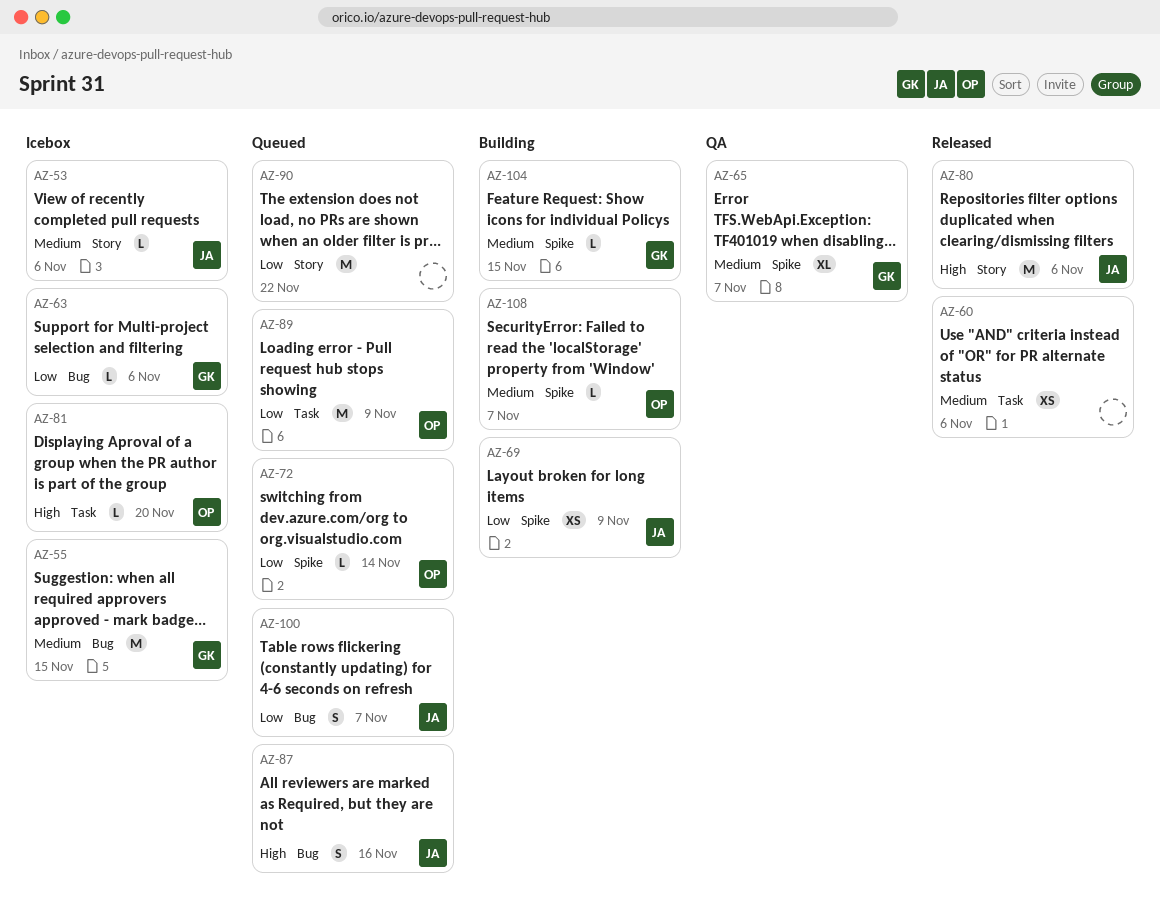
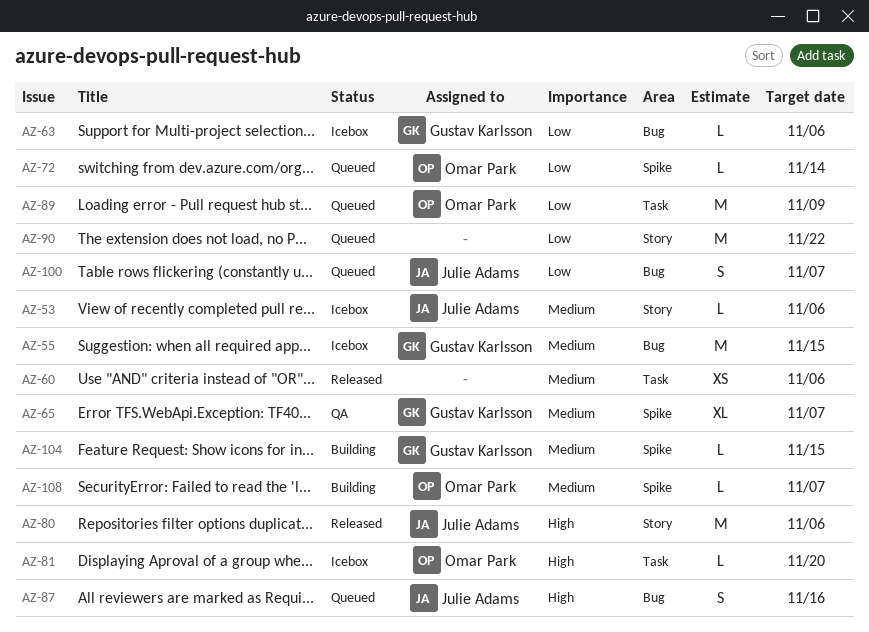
AZ-69: present -> none

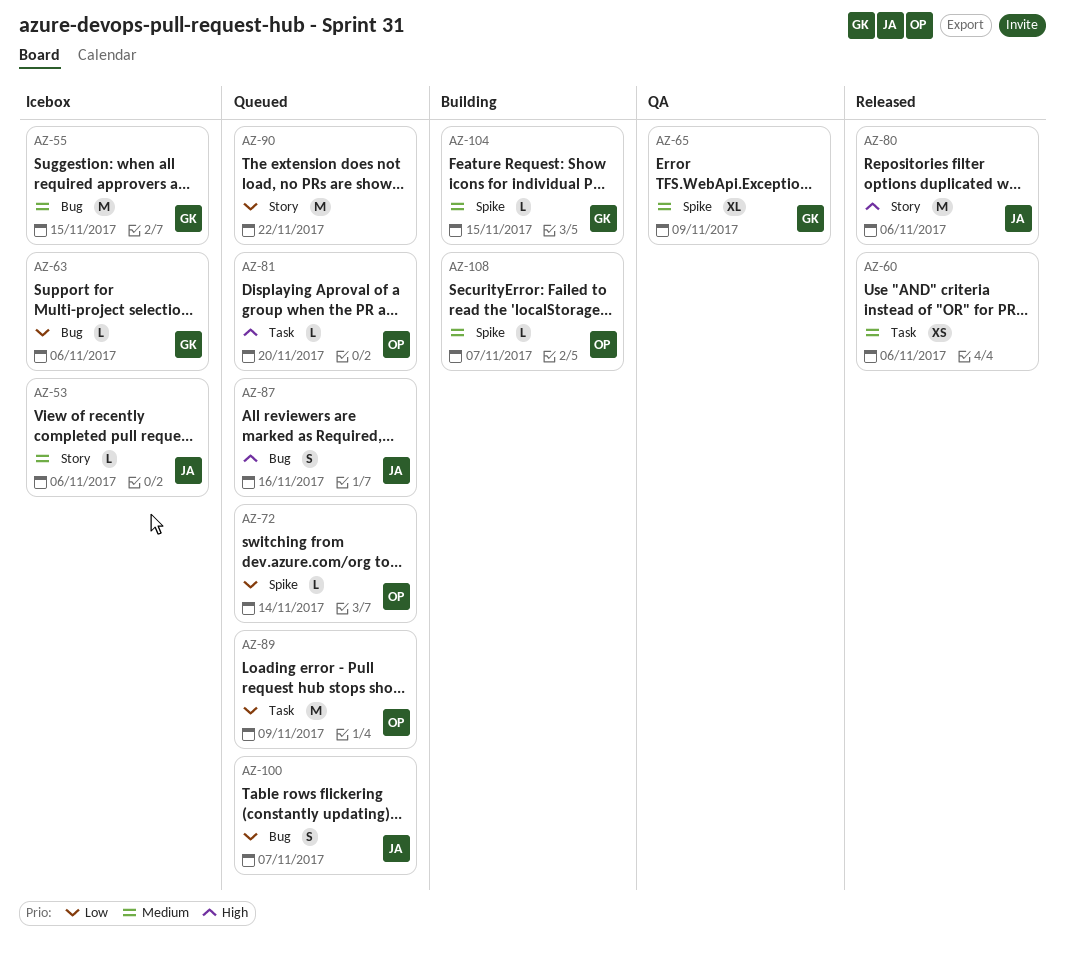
AZ-65, due: Nov 7 -> Nov 9
AZ-81, status: Icebox -> Queued

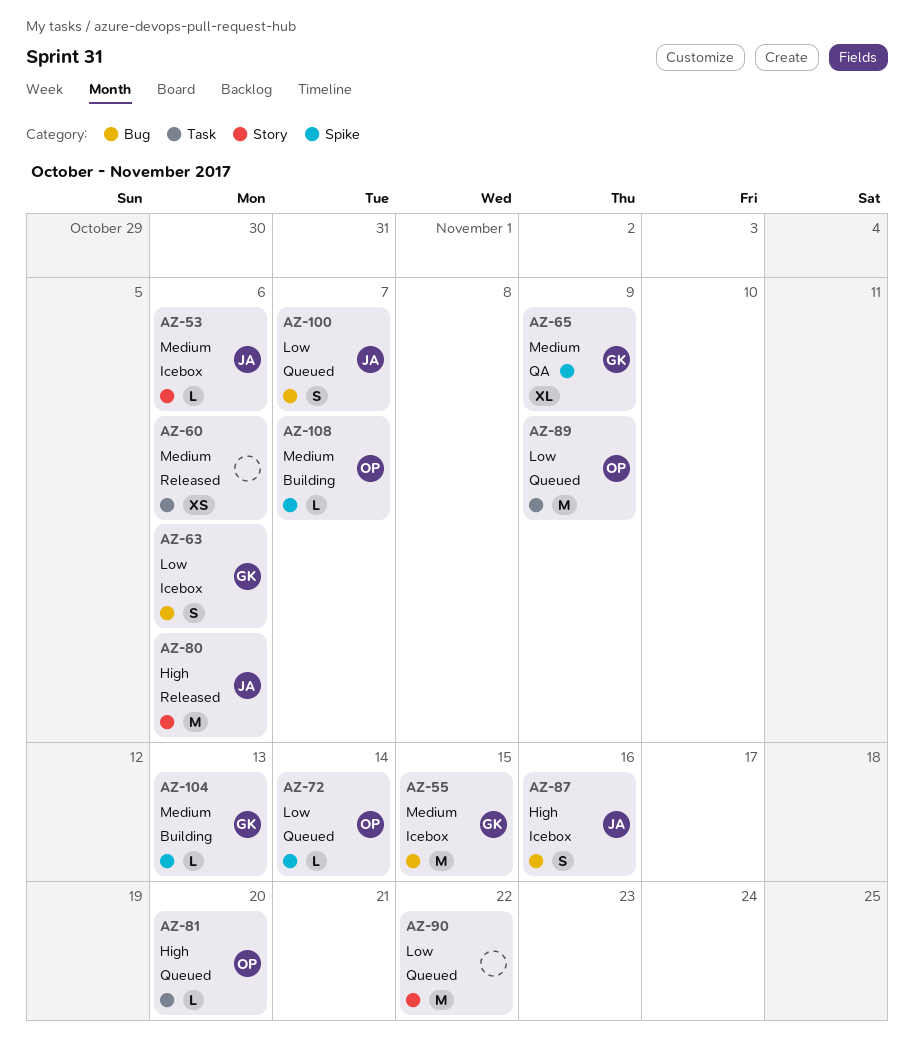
AZ-63, estimate: L -> S
AZ-87, status: Queued -> Icebox
AZ-104, due: Nov 15 -> Nov 13

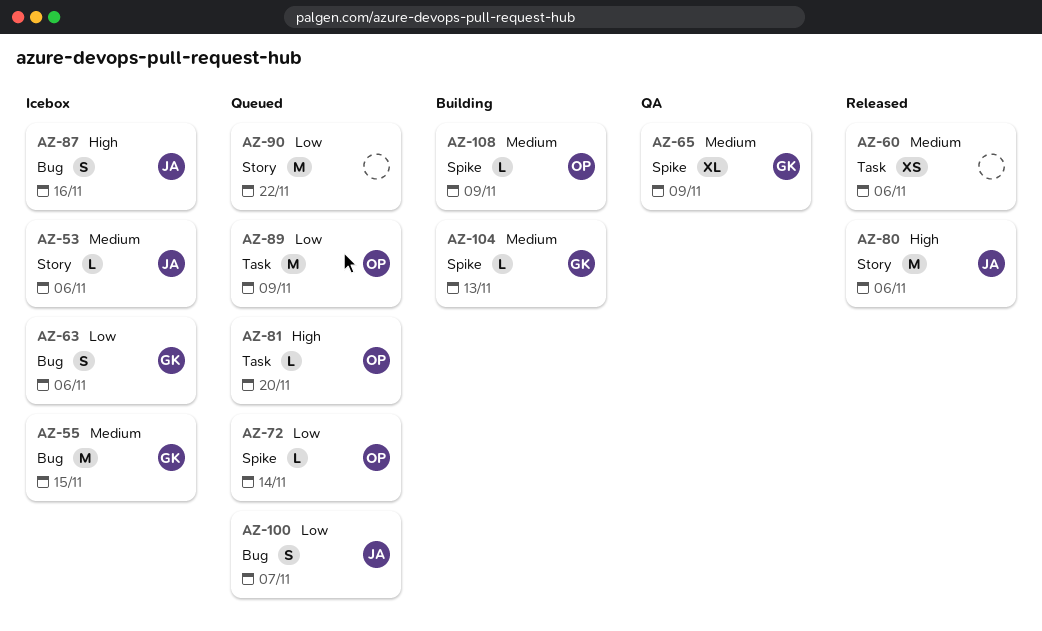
AZ-108, due: Nov 7 -> Nov 9

